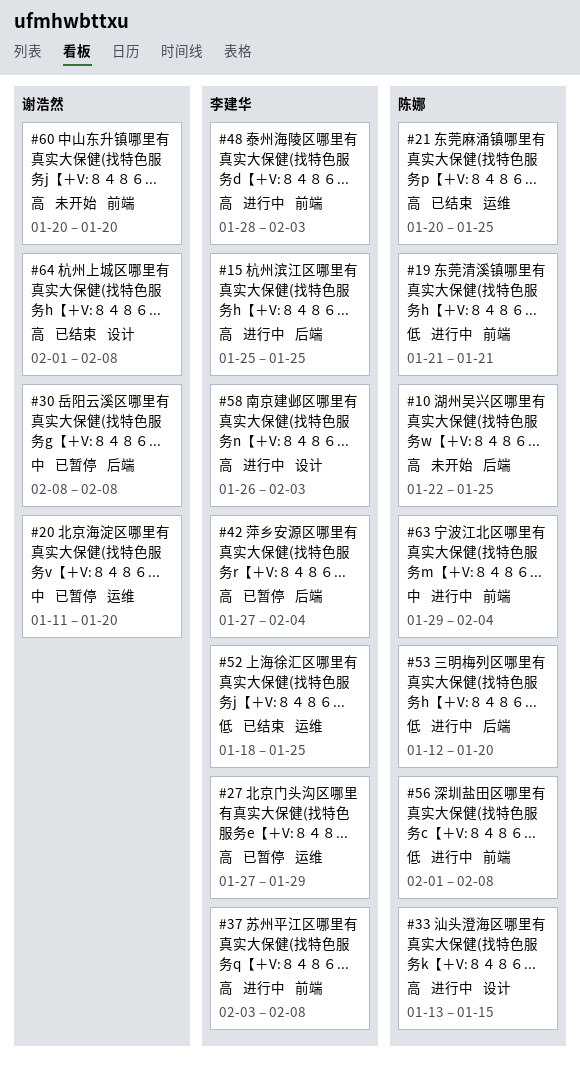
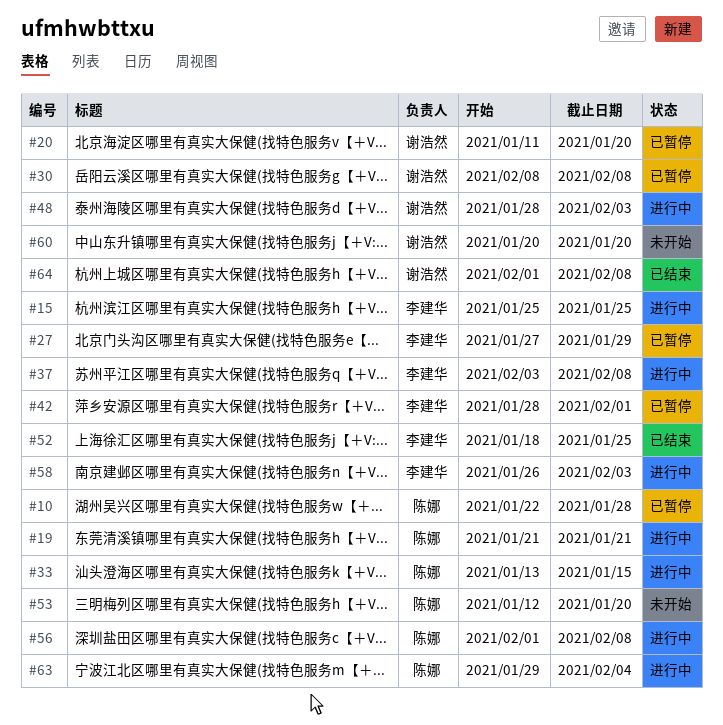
#10, status: 未开始 -> 已暂停
#10, due: Jan 25 -> Jan 28
#21: present -> none
#42, start: Jan 27 -> Jan 28
#42, due: Feb 4 -> Feb 1
#48, owner: 李建华 -> 谢浩然
#53, status: 进行中 -> 未开始

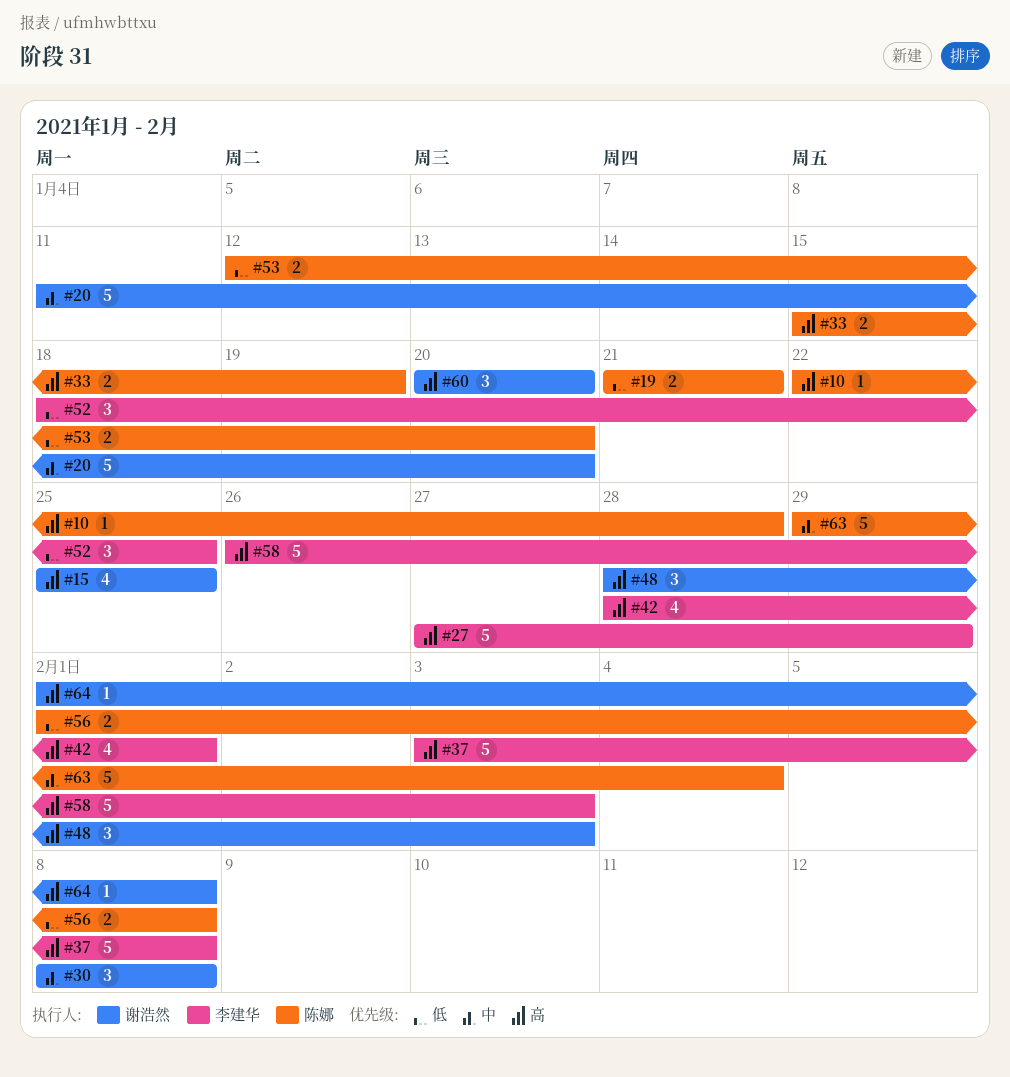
#15, owner: 李建华 -> 谢浩然
#33, start: Jan 13 -> Jan 15
#33, due: Jan 15 -> Jan 19

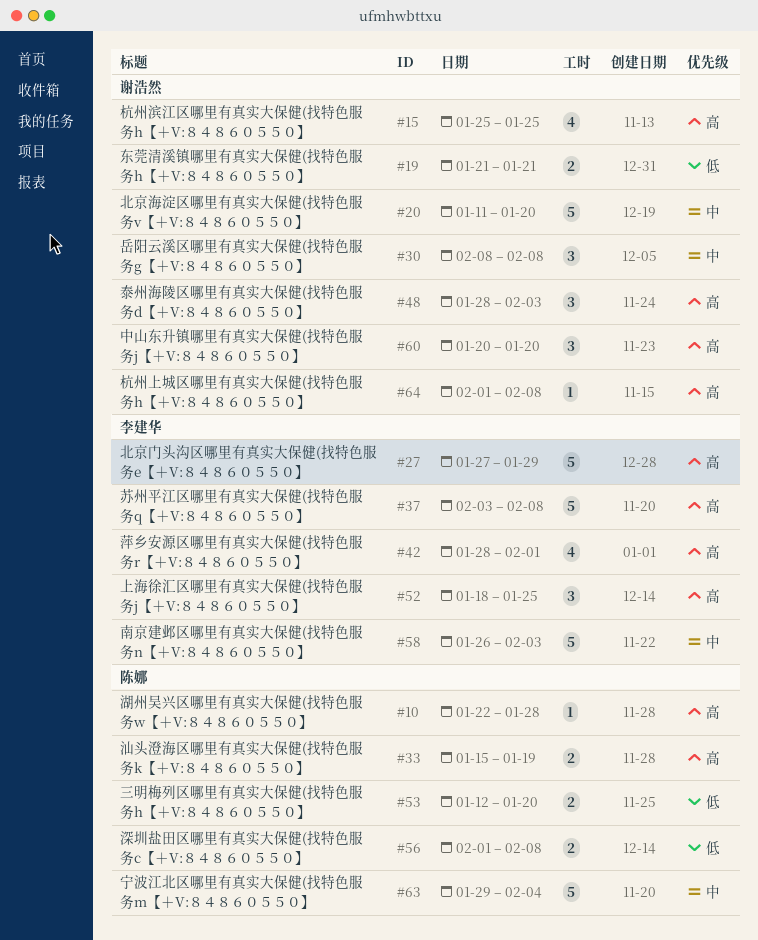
#19, owner: 陈娜 -> 谢浩然
#52, priority: 低 -> 高
#58, priority: 高 -> 中

